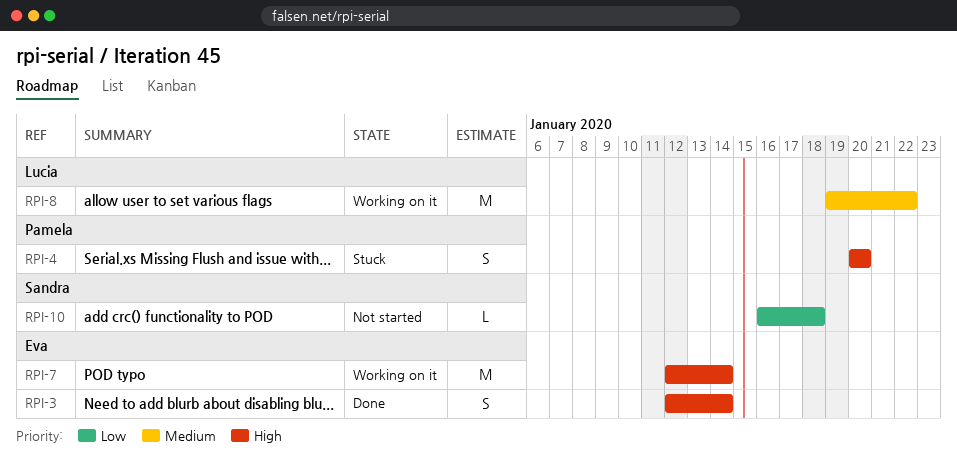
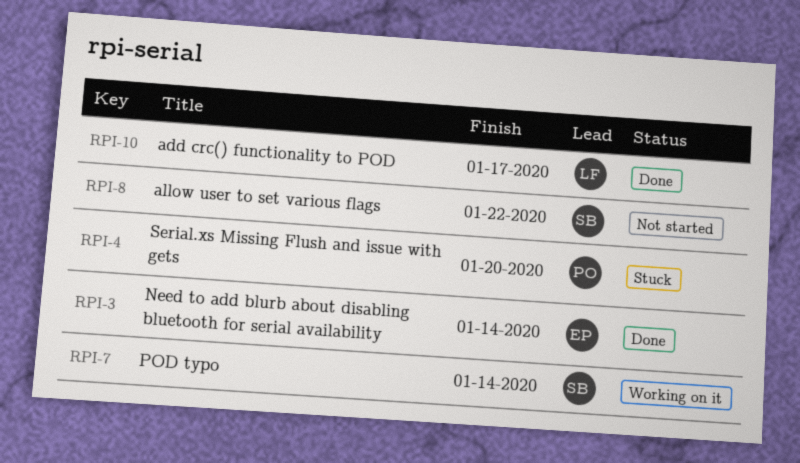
RPI-7, owner: Eva -> Sandra
RPI-8, status: Working on it -> Not started
RPI-8, owner: Lucia -> Sandra
RPI-10, status: Not started -> Done
RPI-10, owner: Sandra -> Lucia
RPI-10, due: Jan 18 -> Jan 17

